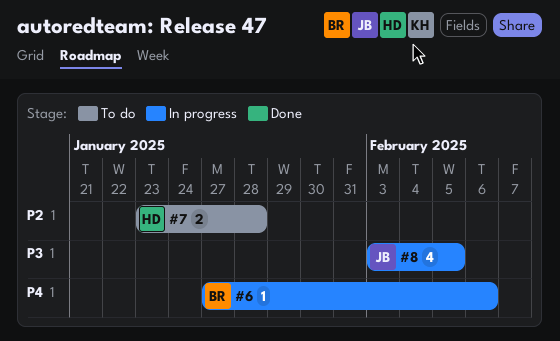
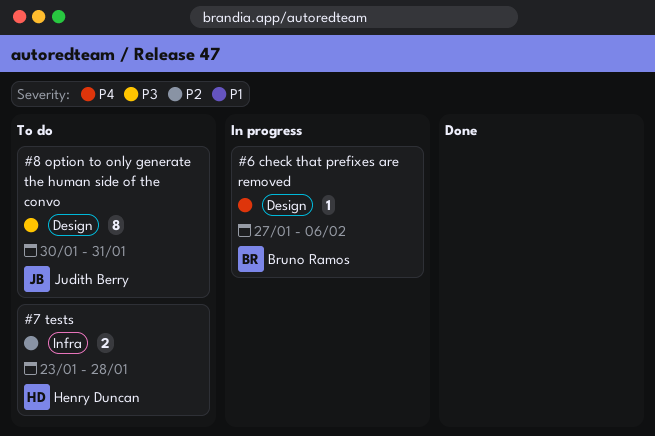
#8, status: In progress -> To do
#8, estimate: 4 -> 8
#8, start: Feb 3 -> Jan 30
#8, due: Feb 5 -> Jan 31

